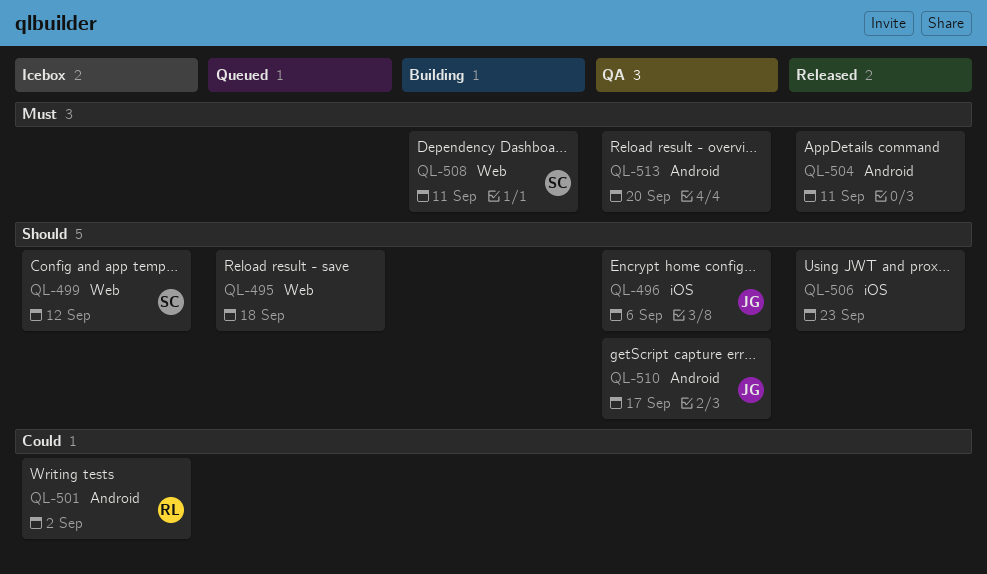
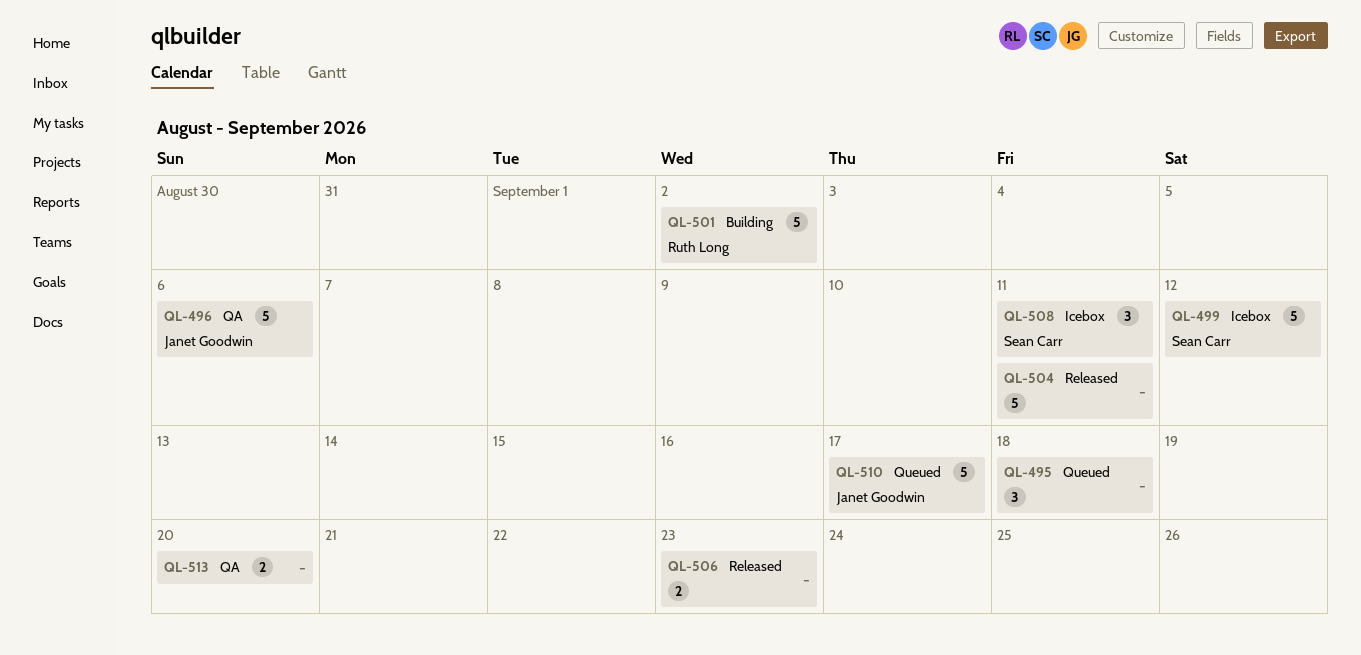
QL-501, status: Icebox -> Building
QL-508, status: Building -> Icebox
QL-510, status: QA -> Queued

